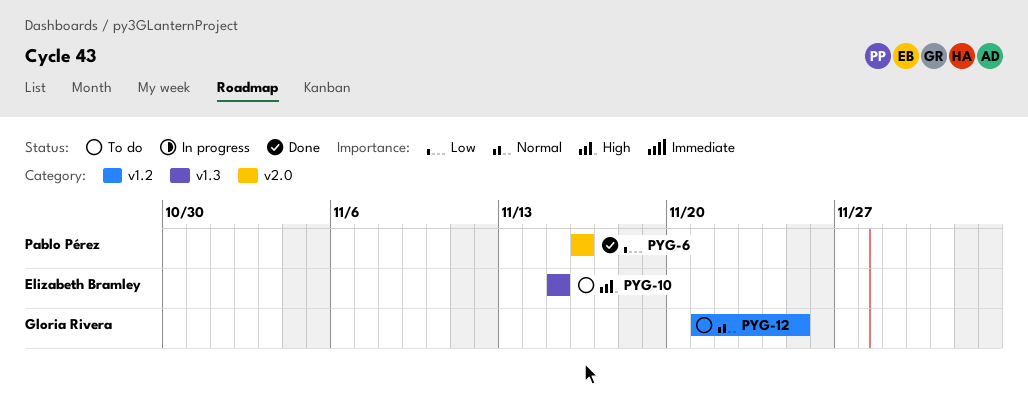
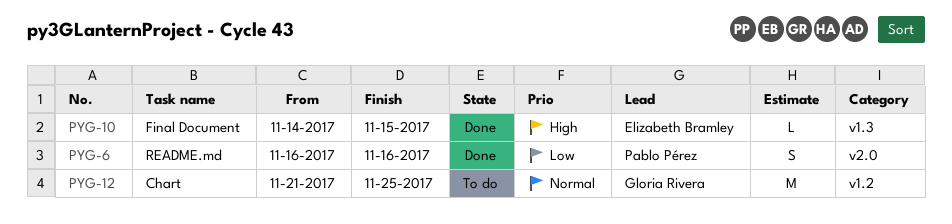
PYG-10, status: To do -> Done
PYG-10, start: Nov 15 -> Nov 14

